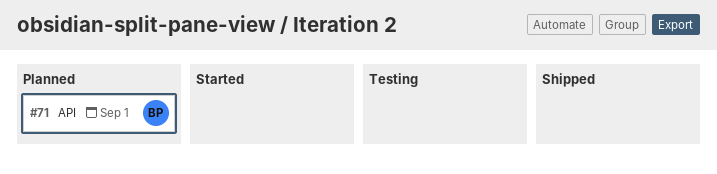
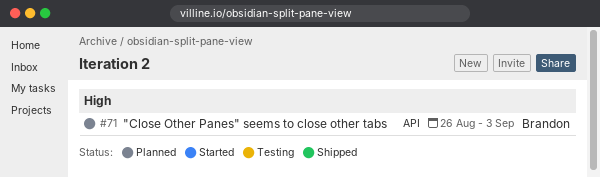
#71, due: Sep 1 -> Sep 3

